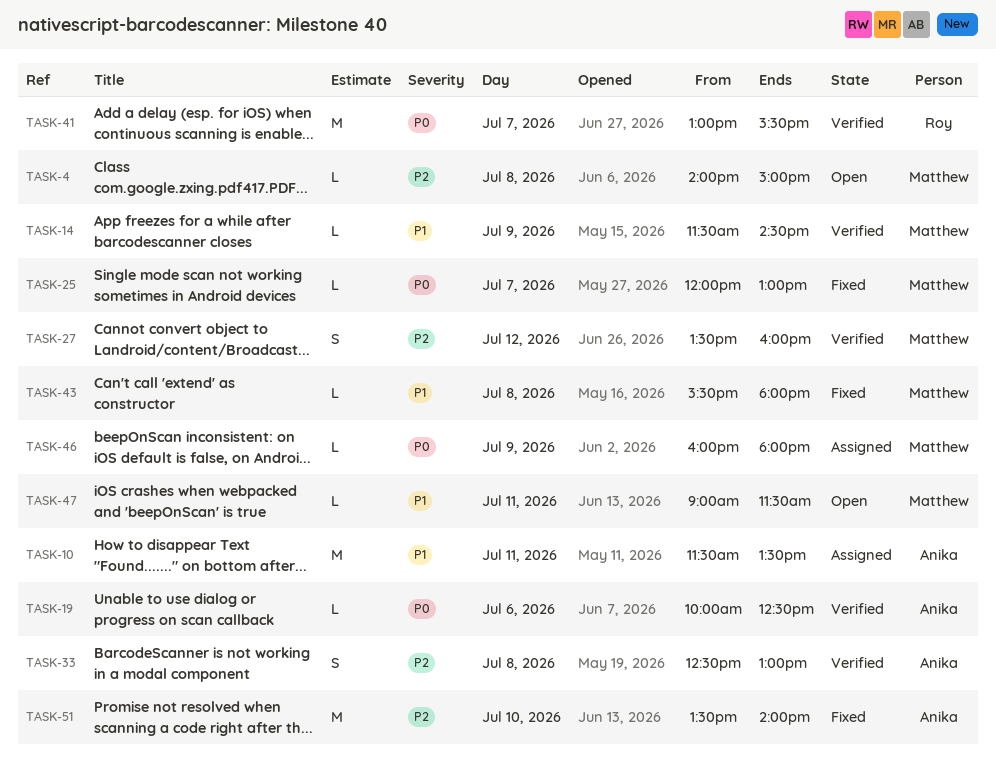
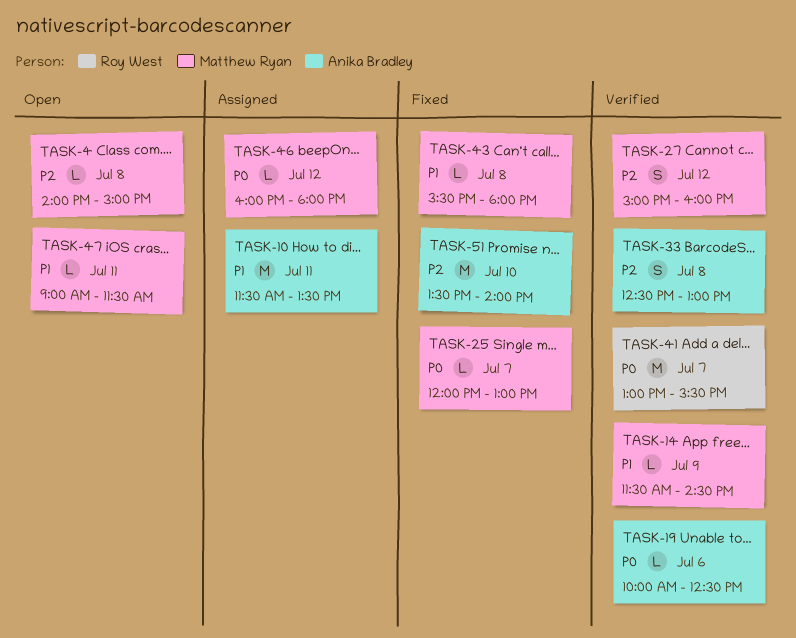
TASK-27, begins: 13:30 -> 15:00
TASK-46, day: Jul 9 -> Jul 12

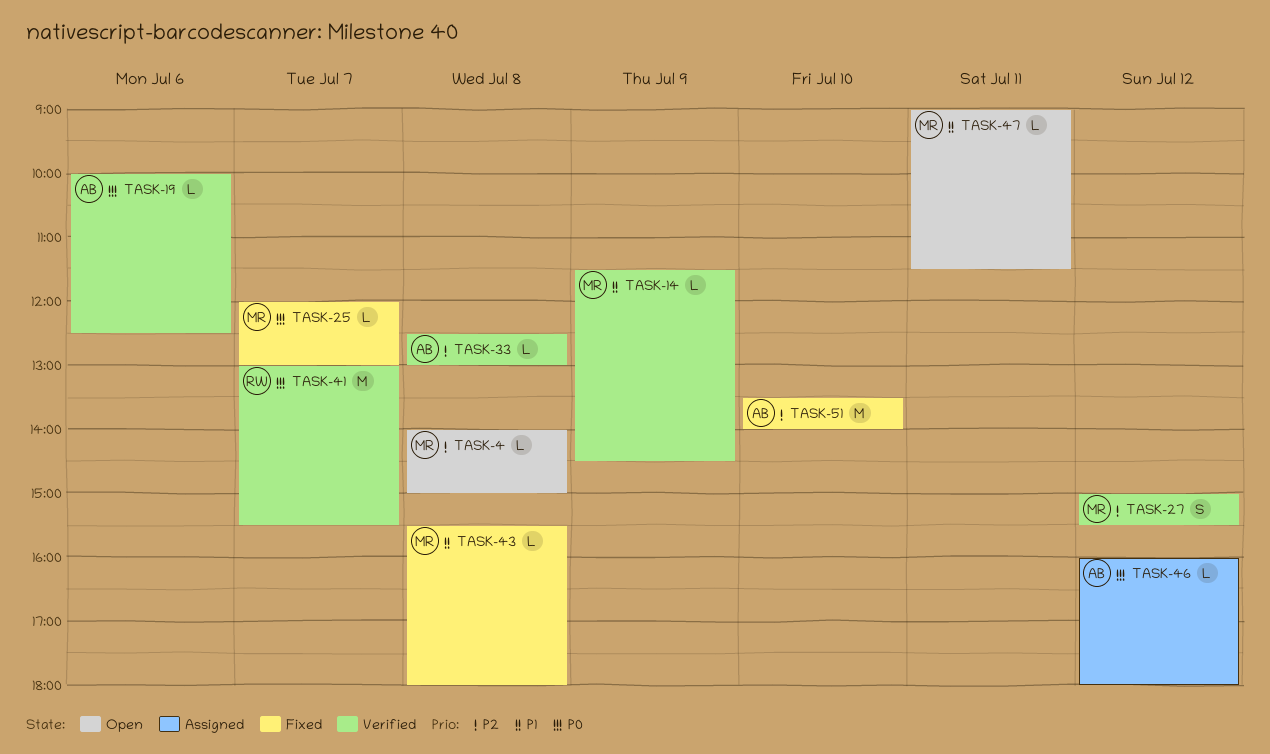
TASK-10: present -> none
TASK-27, ends: 16:00 -> 15:30
TASK-33, estimate: S -> L
TASK-46, owner: Matthew Ryan -> Anika Bradley

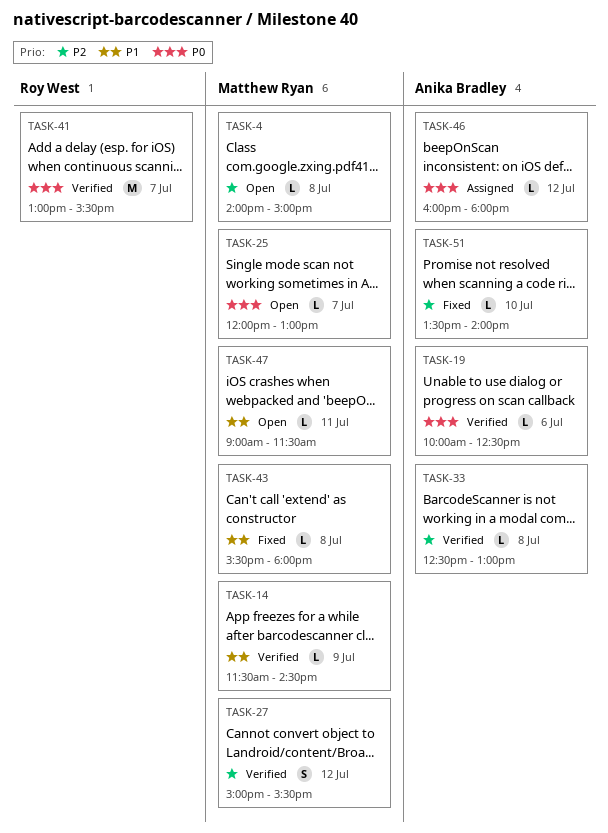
TASK-25, status: Fixed -> Open
TASK-51, estimate: M -> L

